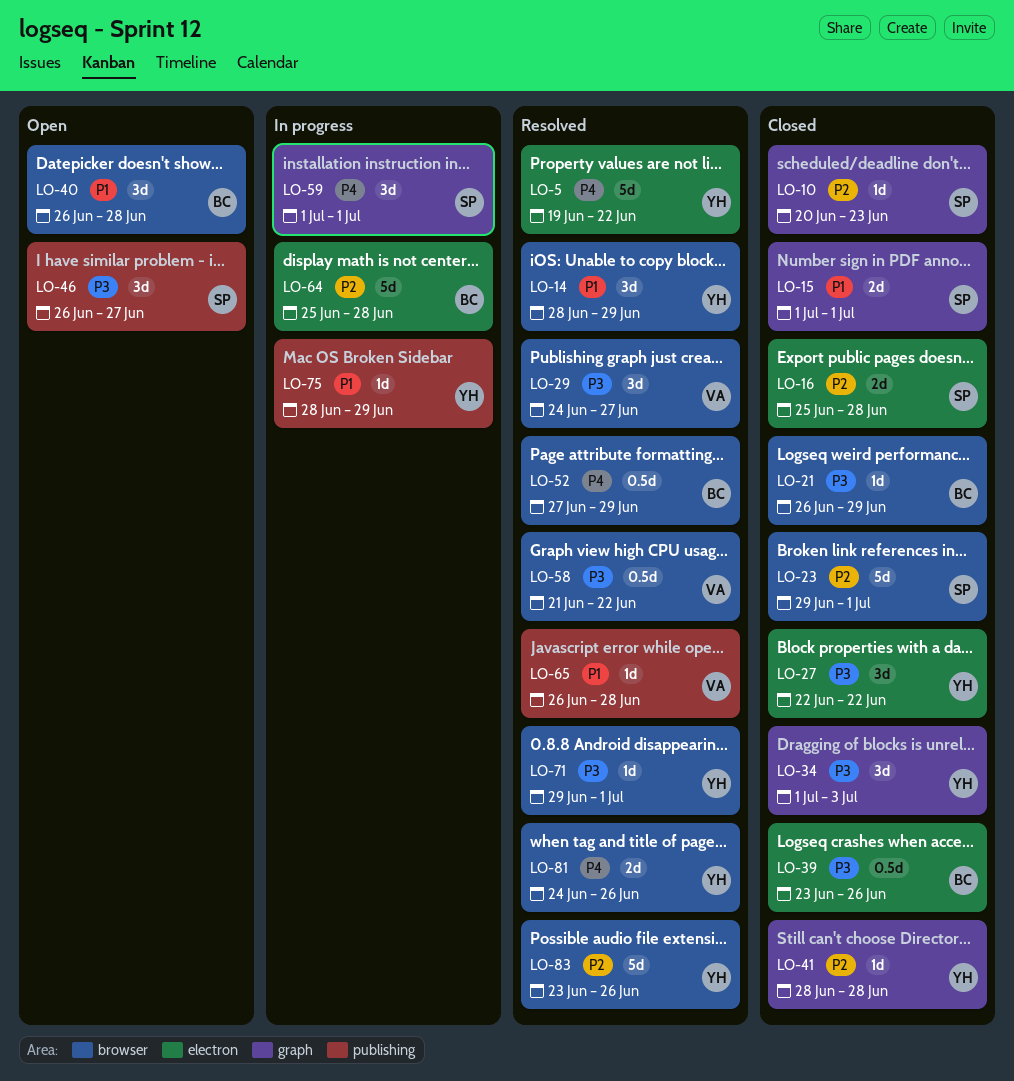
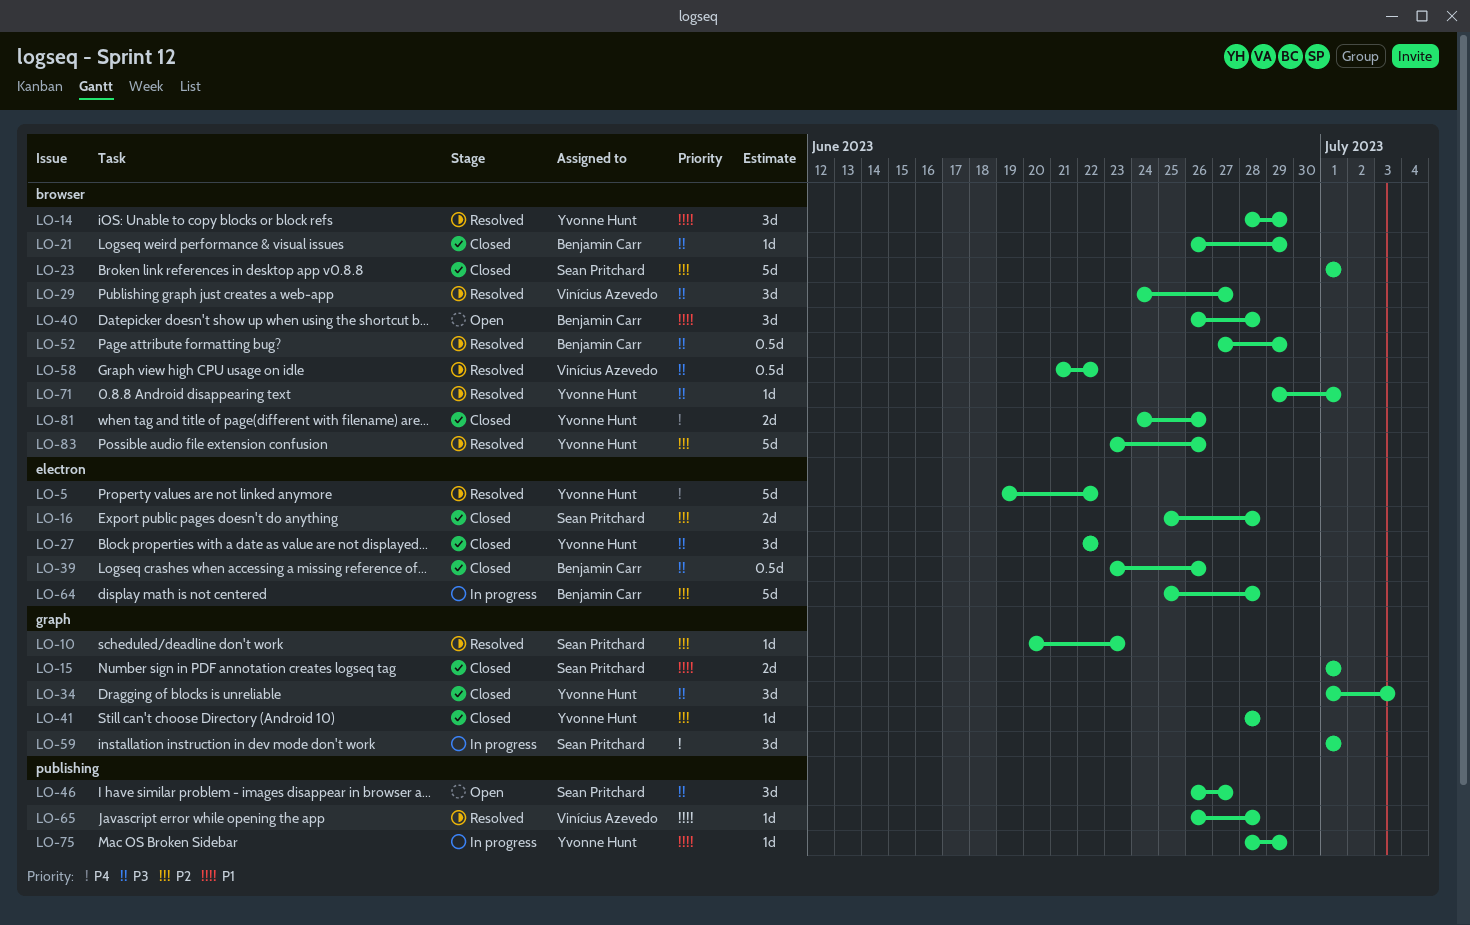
LO-10, status: Closed -> Resolved
LO-23, start: Jun 29 -> Jul 1
LO-52, priority: P4 -> P3
LO-81, status: Resolved -> Closed

